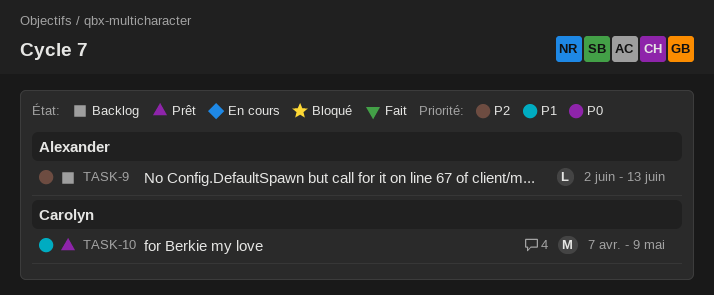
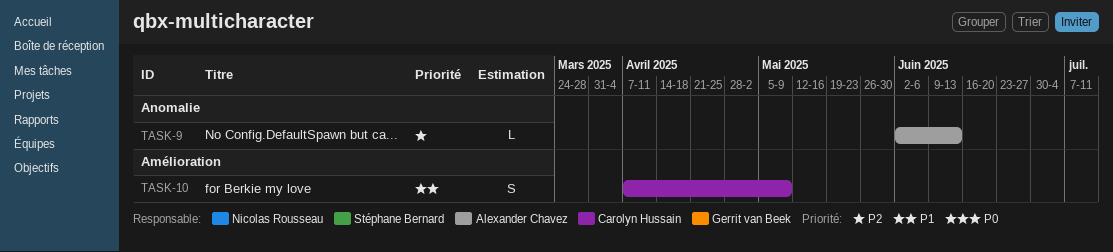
TASK-10, estimate: M -> S

